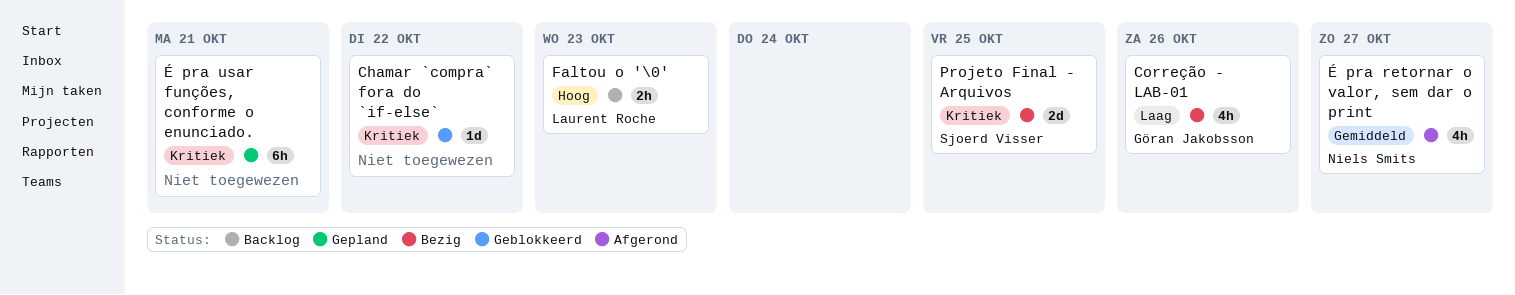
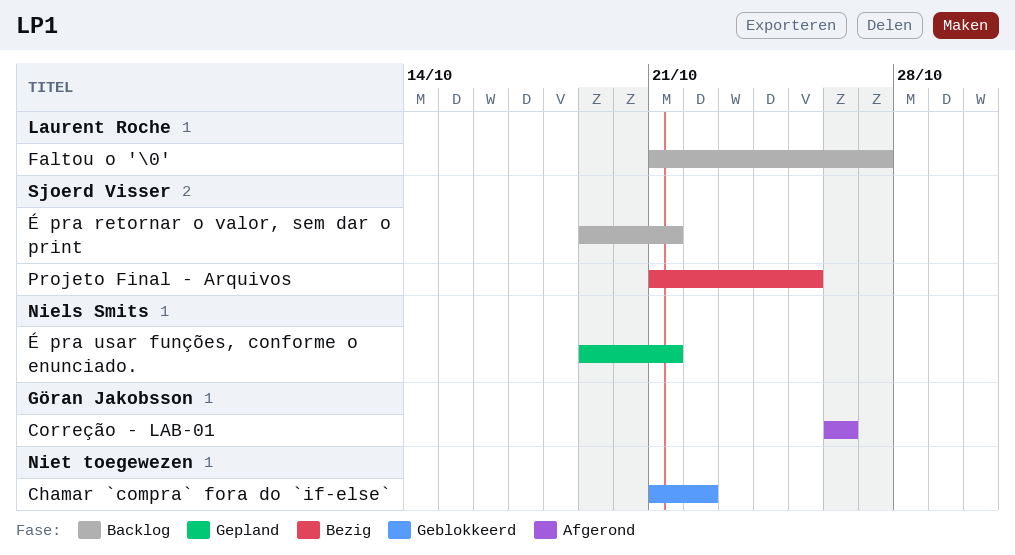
Correção - LAB-01, status: Bezig -> Afgerond
Faltou o '\0', due: Oct 23 -> Oct 27
É pra retornar o valor, sem dar o print, status: Afgerond -> Backlog
É pra retornar o valor, sem dar o print, owner: Niels Smits -> Sjoerd Visser
É pra retornar o valor, sem dar o print, due: Oct 27 -> Oct 21
É pra usar funções, conforme o enunciado., owner: none -> Niels Smits

